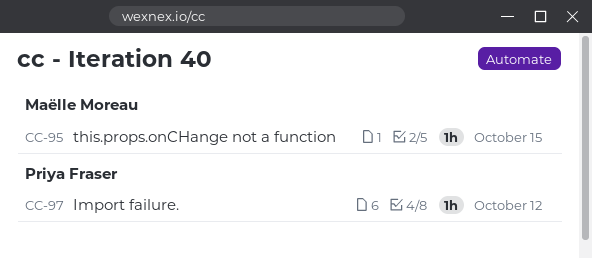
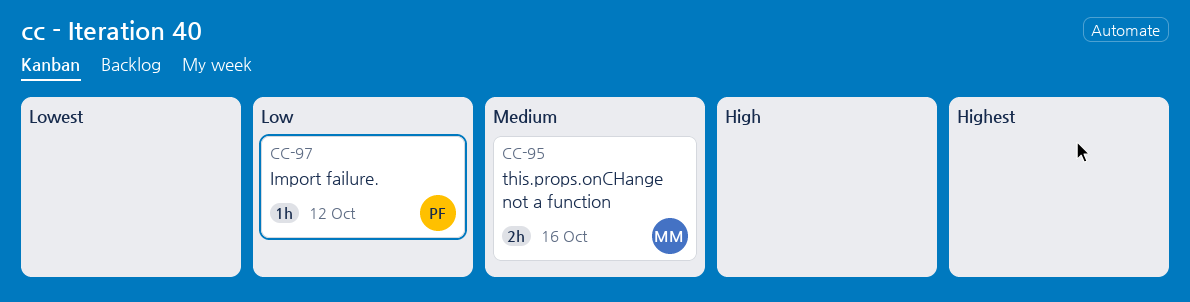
CC-95, estimate: 1h -> 2h
CC-95, due: Oct 15 -> Oct 16

